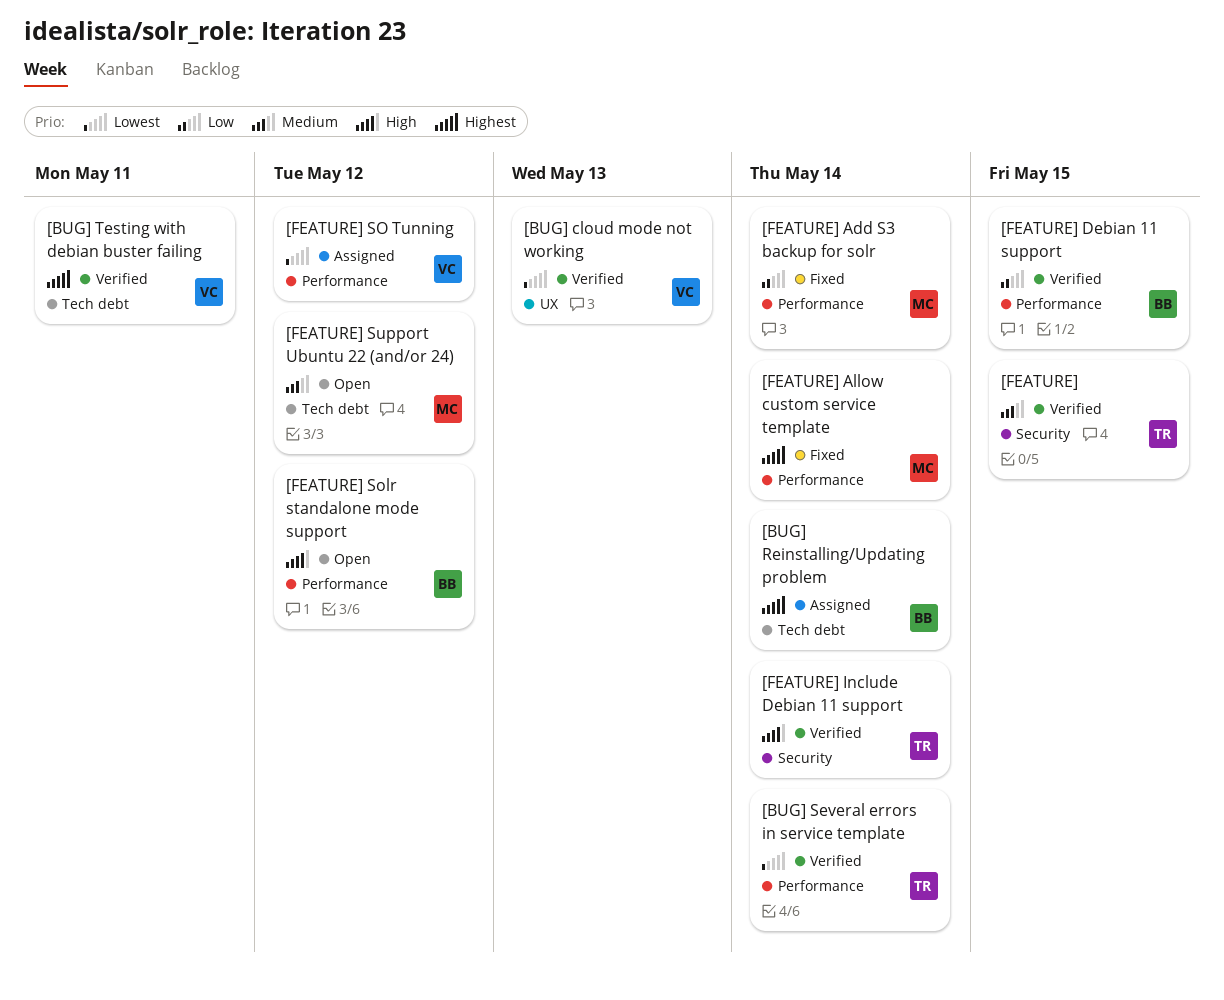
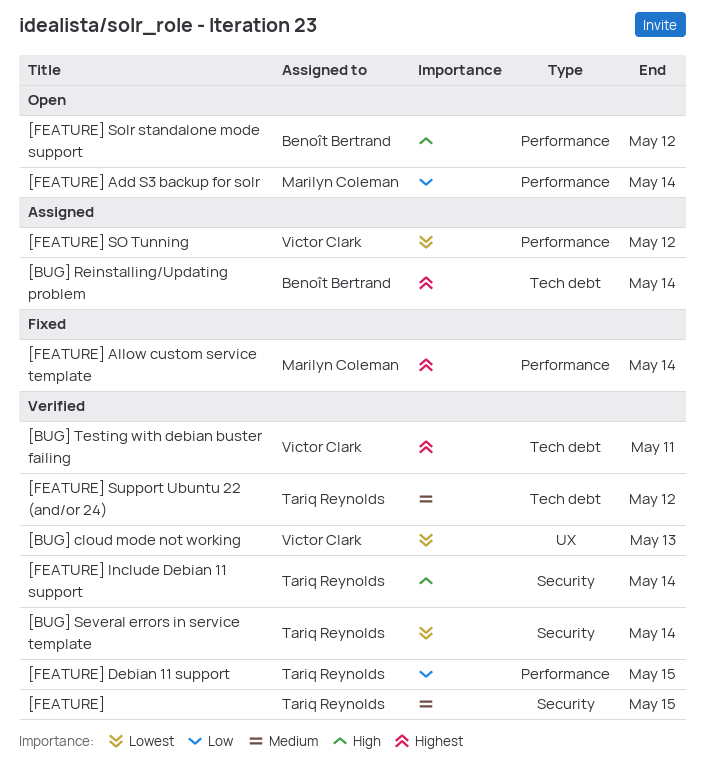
[BUG] Several errors in service template, label: Performance -> Security
[FEATURE] Add S3 backup for solr, status: Fixed -> Open
[FEATURE] Debian 11 support, owner: Benoît Bertrand -> Tariq Reynolds
[FEATURE] Support Ubuntu 22 (and/or 24), status: Open -> Verified
[FEATURE] Support Ubuntu 22 (and/or 24), owner: Marilyn Coleman -> Tariq Reynolds

